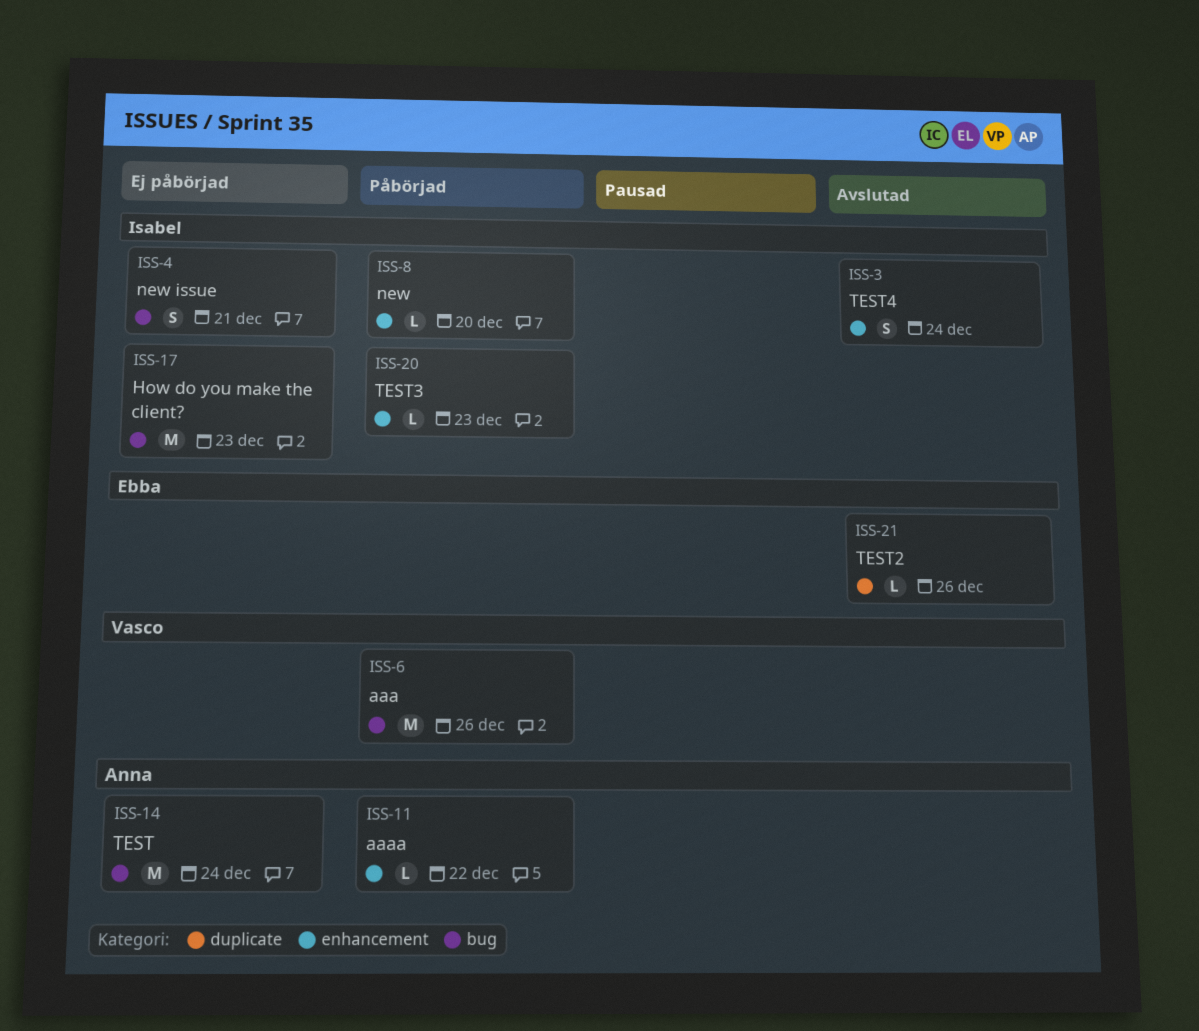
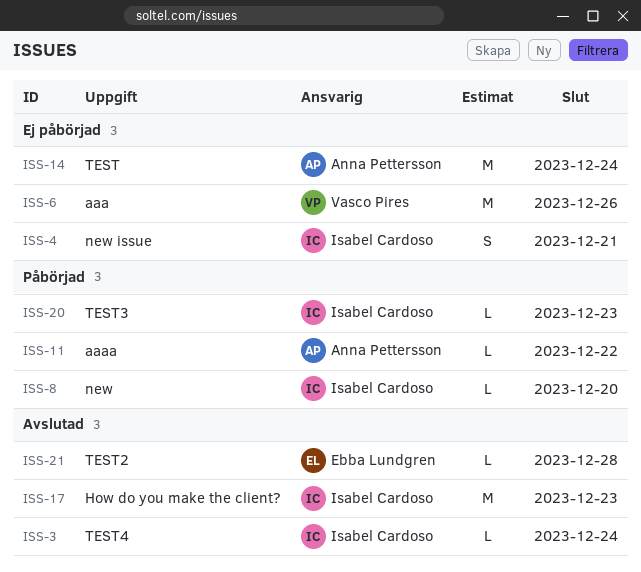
ISS-3, estimate: S -> L
ISS-6, status: Påbörjad -> Ej påbörjad
ISS-17, status: Ej påbörjad -> Avslutad
ISS-21, due: Dec 26 -> Dec 28

